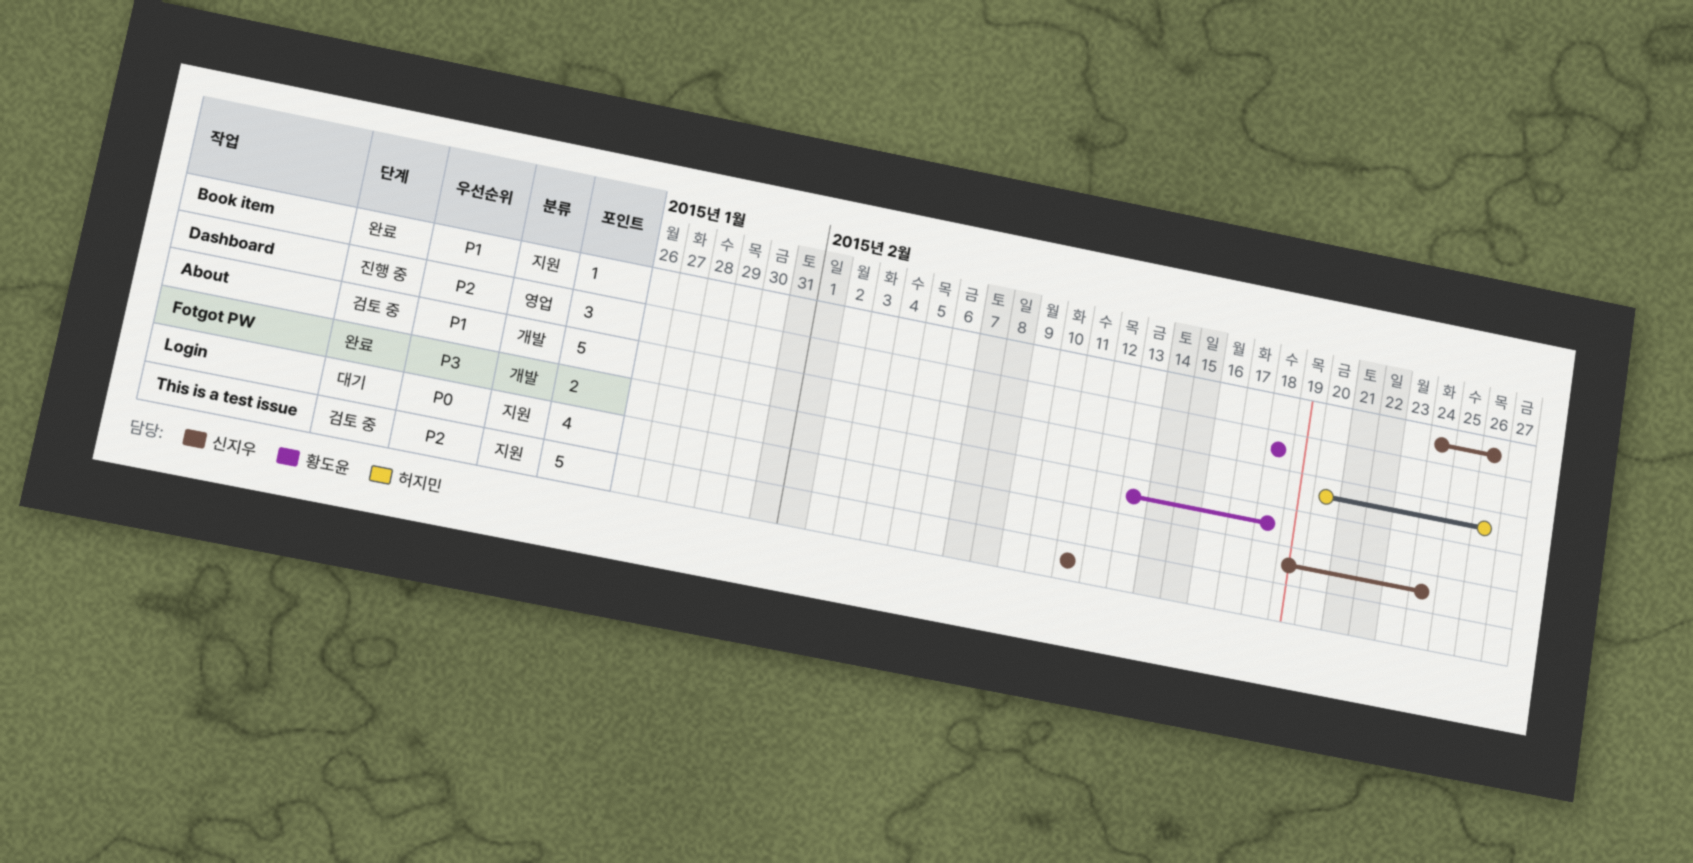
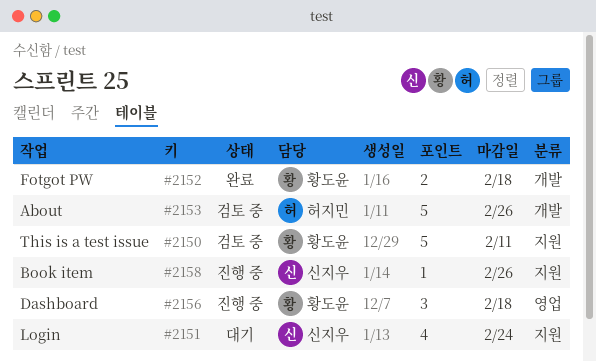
Book item, status: 완료 -> 진행 중
This is a test issue, owner: 신지우 -> 황도윤

